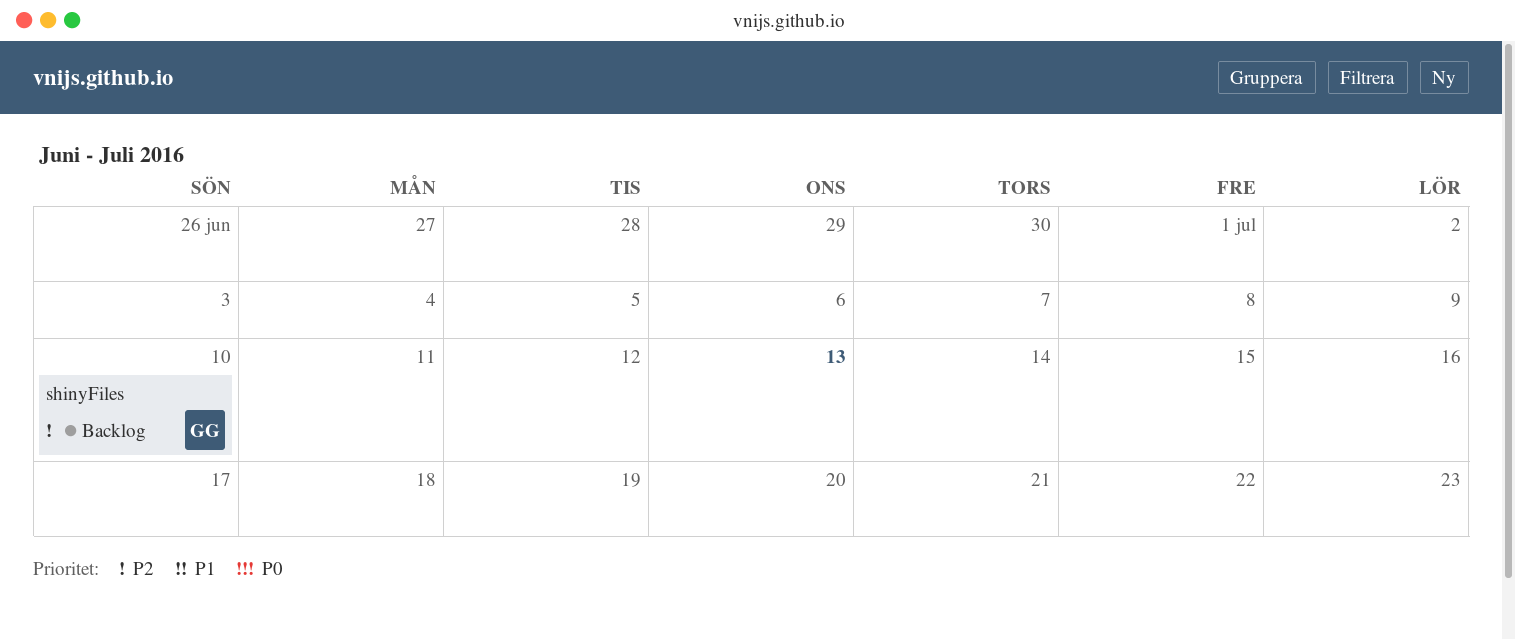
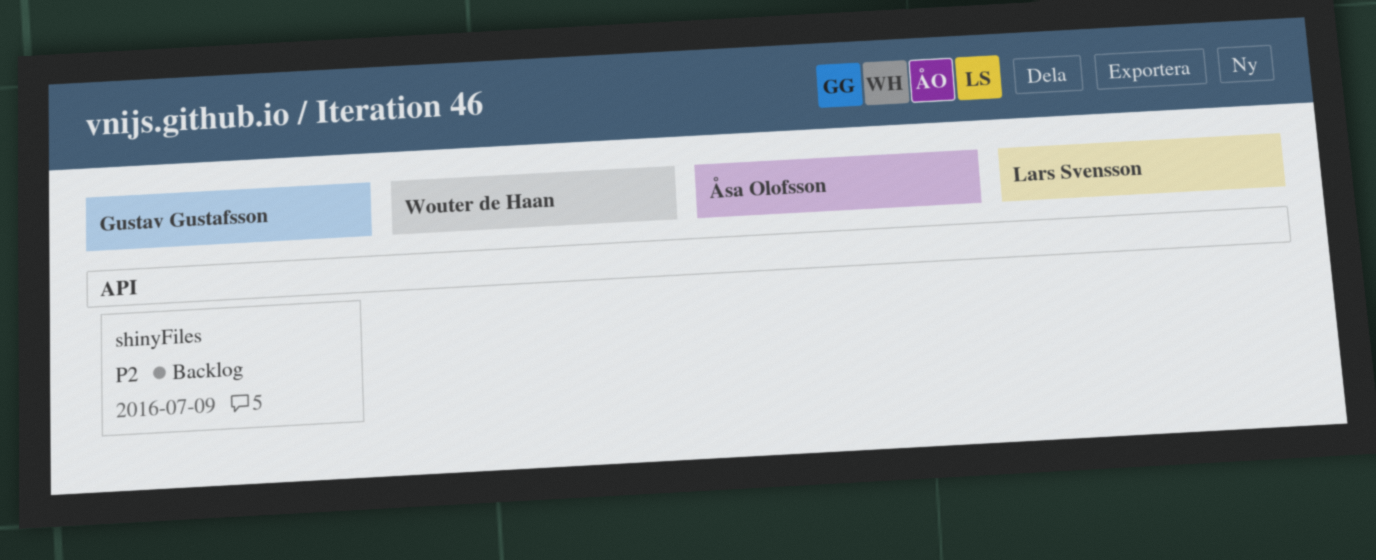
shinyFiles, due: Jul 10 -> Jul 9

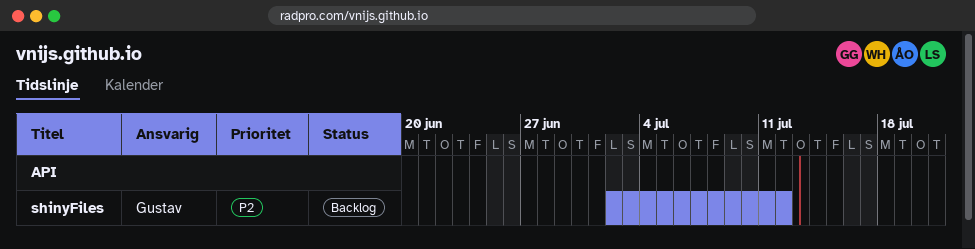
shinyFiles, due: Jul 9 -> Jul 12

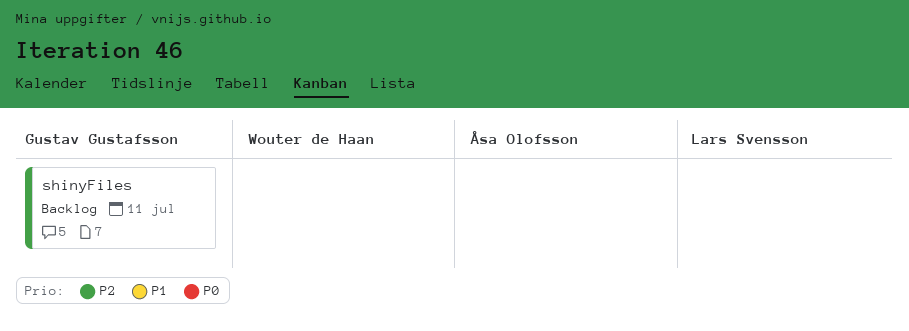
shinyFiles, due: Jul 12 -> Jul 11

